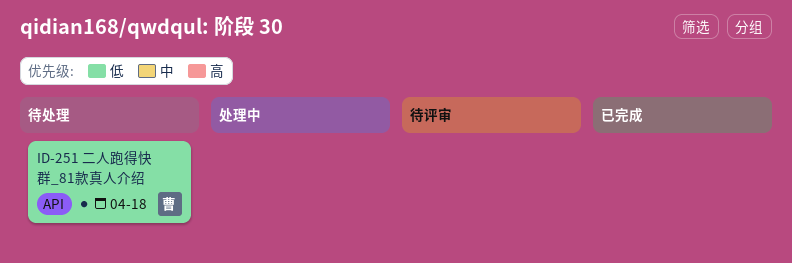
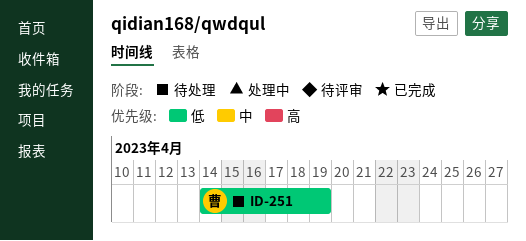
ID-251, due: Apr 18 -> Apr 19

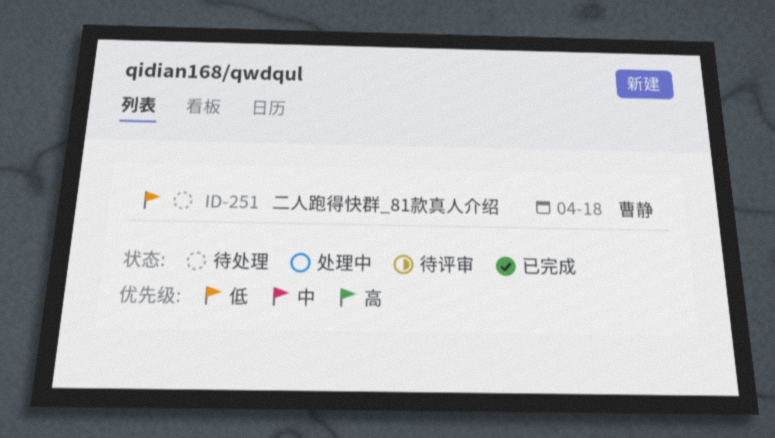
ID-251, due: Apr 19 -> Apr 18

